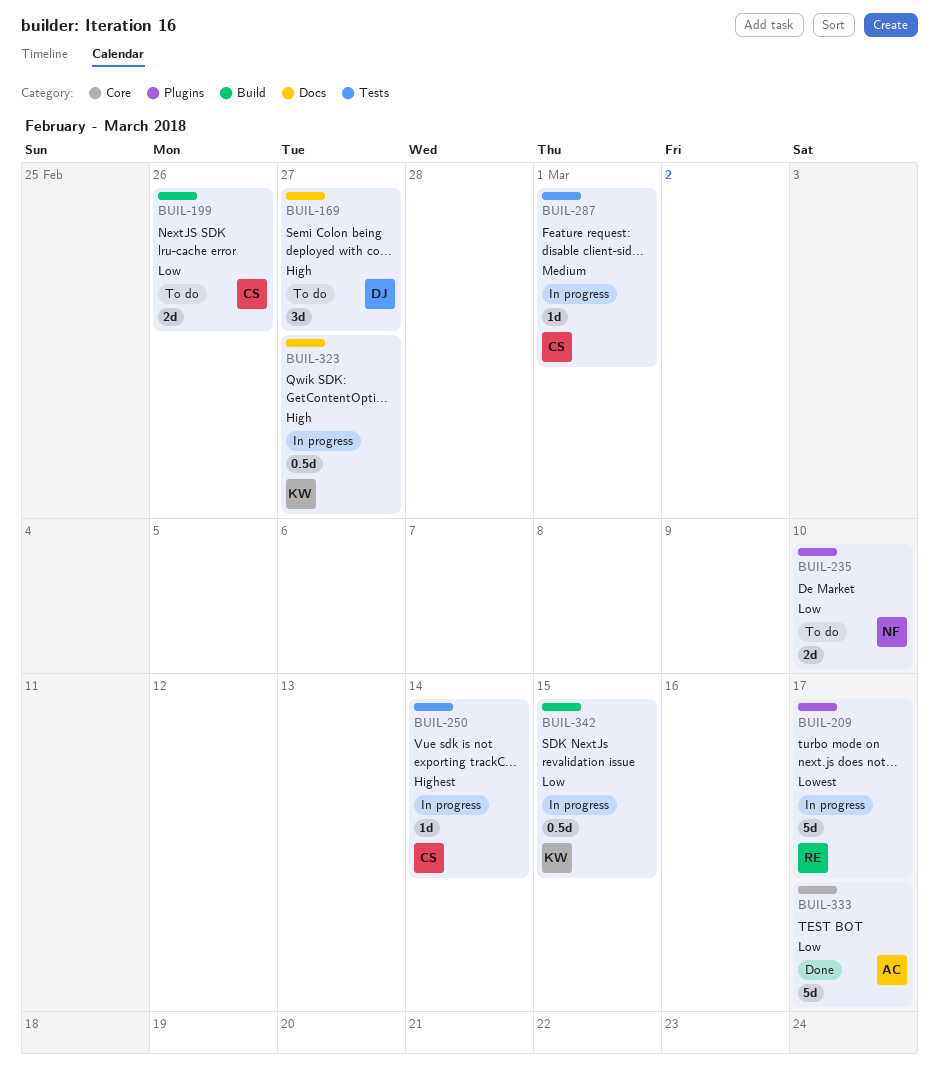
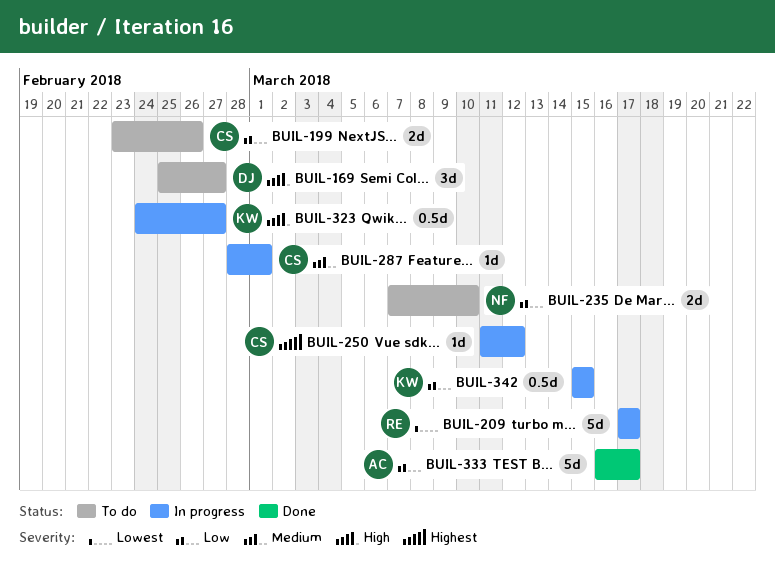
BUIL-250, due: Mar 14 -> Mar 12

